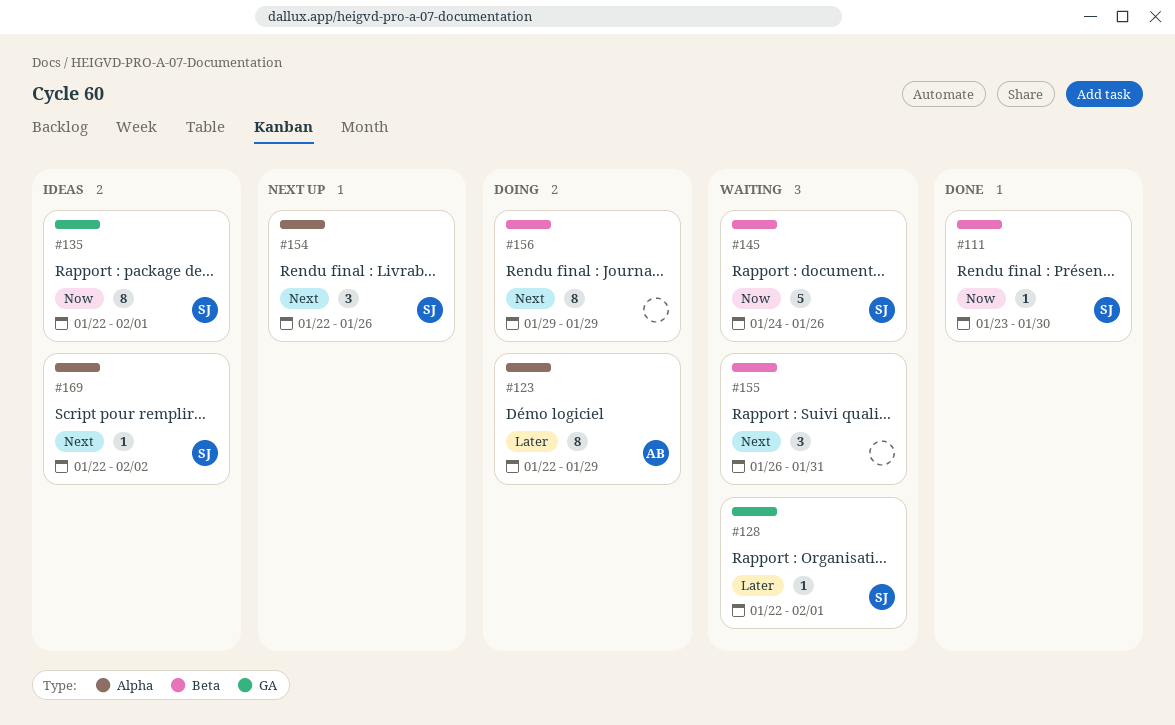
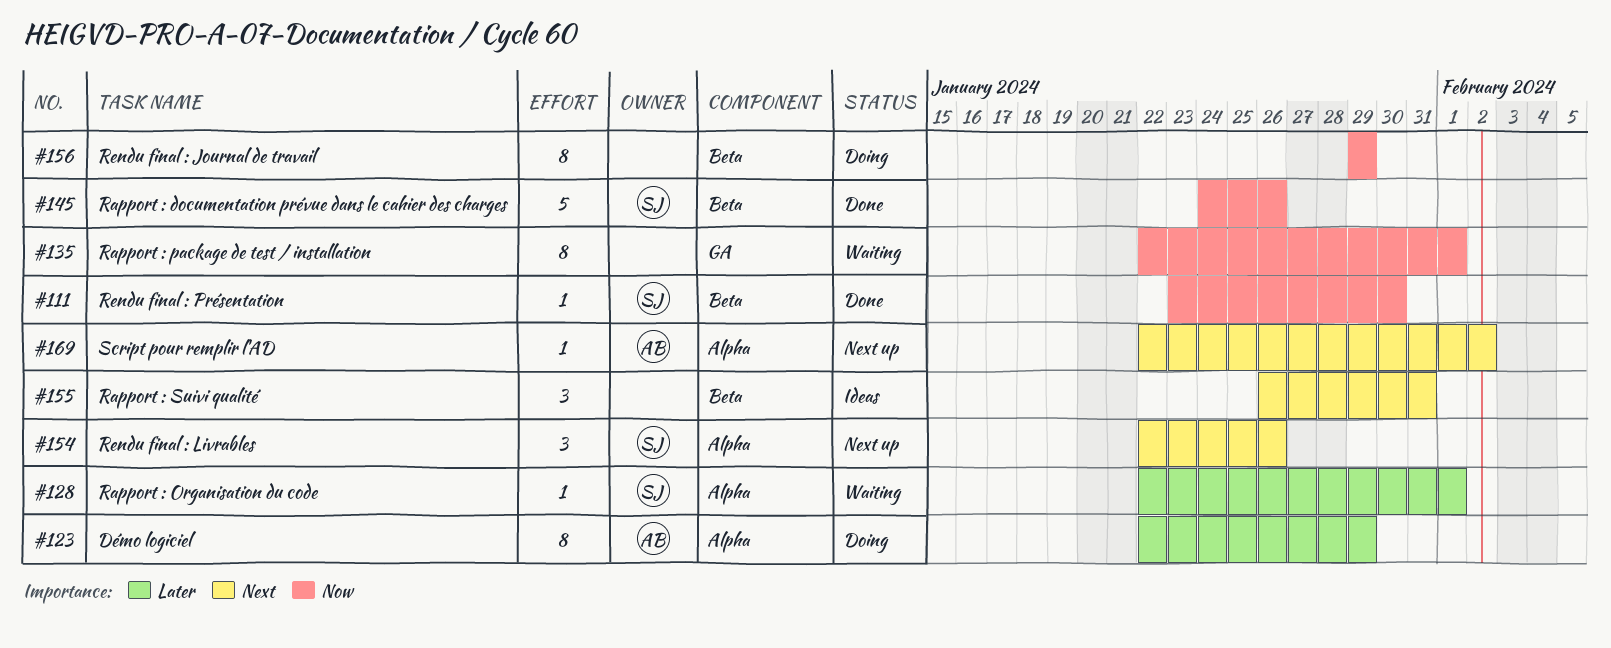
#128, label: GA -> Alpha
#135, status: Ideas -> Waiting
#135, owner: SJ -> none
#145, status: Waiting -> Done
#155, status: Waiting -> Ideas
#156, priority: Next -> Now
#169, status: Ideas -> Next up
#169, owner: SJ -> AB

